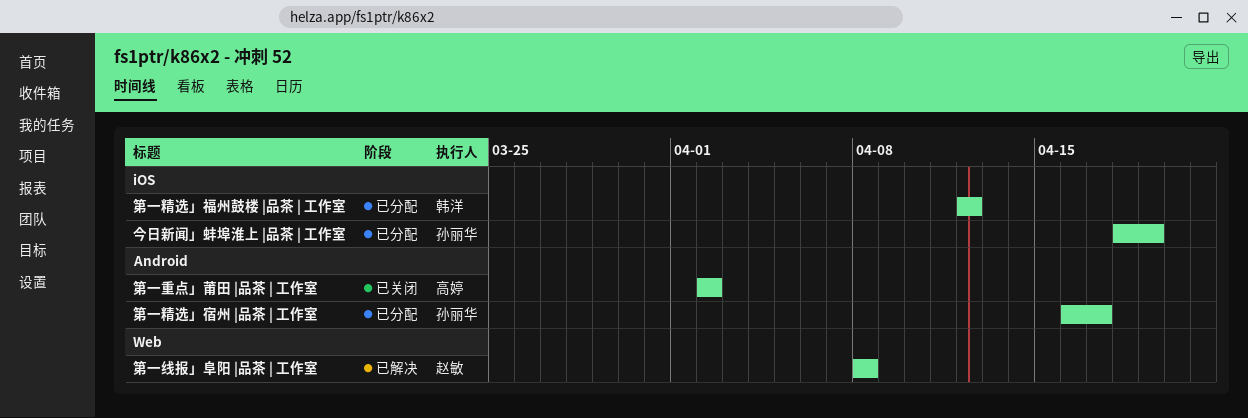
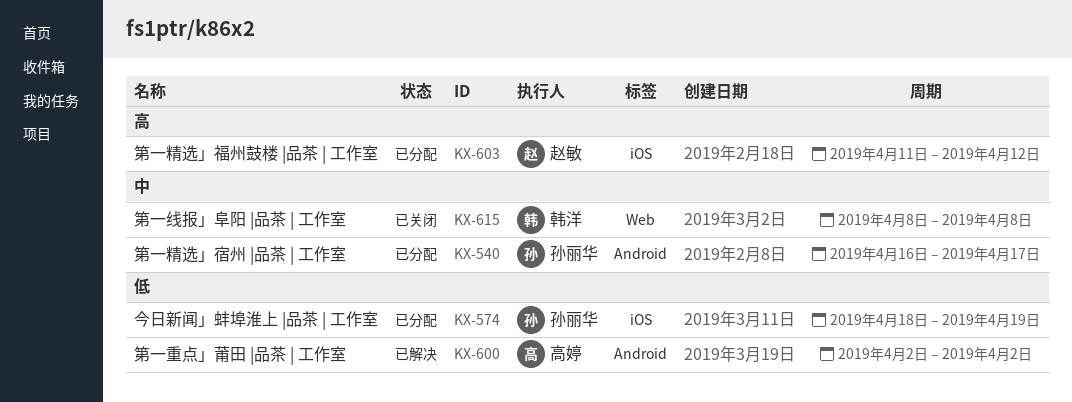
第一精选」福州鼓楼 |品茶 | 工作室, owner: 韩洋 -> 赵敏
第一精选」福州鼓楼 |品茶 | 工作室, start: Apr 12 -> Apr 11
第一线报」阜阳 |品茶 | 工作室, status: 已解决 -> 已关闭
第一线报」阜阳 |品茶 | 工作室, owner: 赵敏 -> 韩洋
第一重点」莆田 |品茶 | 工作室, status: 已关闭 -> 已解决

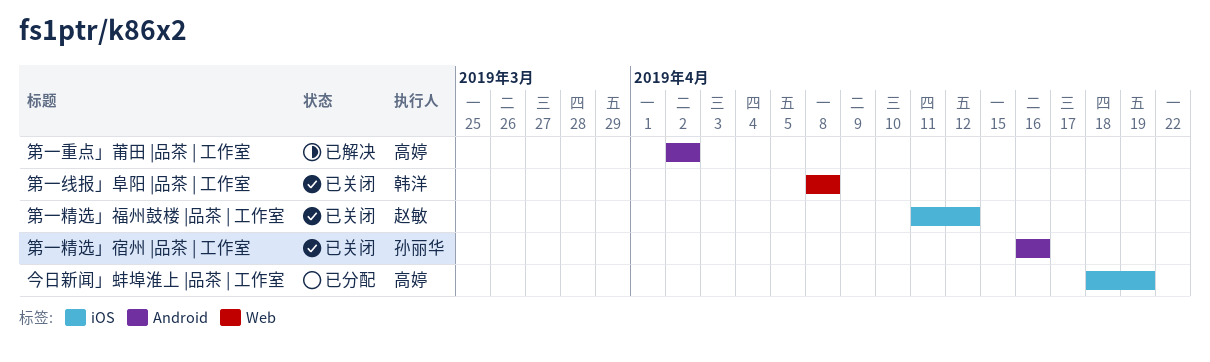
今日新闻」蚌埠淮上 |品茶 | 工作室, owner: 孙丽华 -> 高婷
第一精选」宿州 |品茶 | 工作室, status: 已分配 -> 已关闭
第一精选」宿州 |品茶 | 工作室, due: Apr 17 -> Apr 16
第一精选」福州鼓楼 |品茶 | 工作室, status: 已分配 -> 已关闭

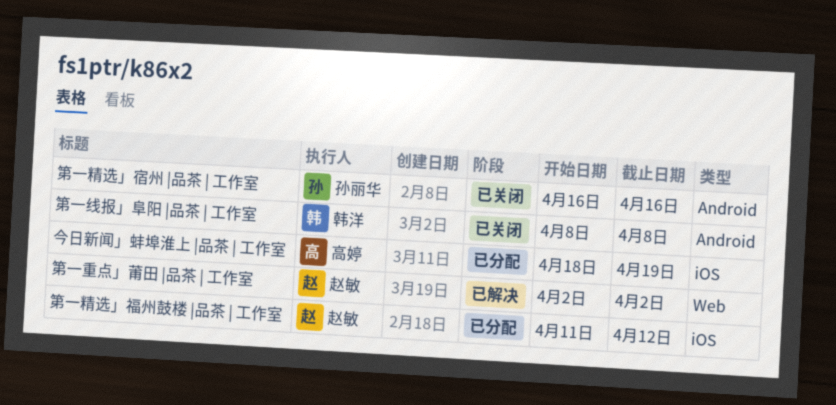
第一精选」福州鼓楼 |品茶 | 工作室, status: 已关闭 -> 已分配
第一线报」阜阳 |品茶 | 工作室, label: Web -> Android
第一重点」莆田 |品茶 | 工作室, owner: 高婷 -> 赵敏
第一重点」莆田 |品茶 | 工作室, label: Android -> Web

